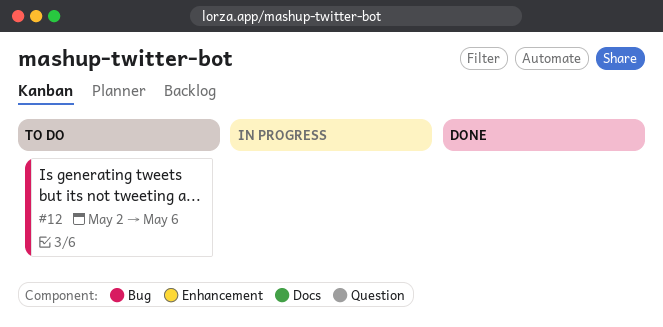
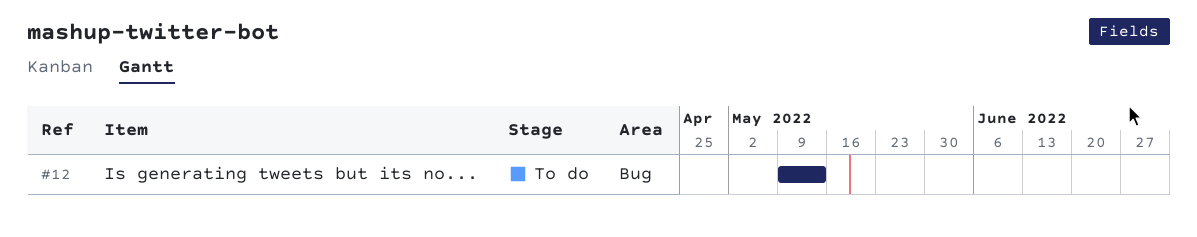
#12, start: May 2 -> May 9
#12, due: May 6 -> May 13

